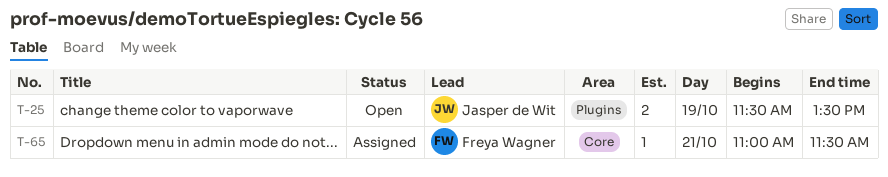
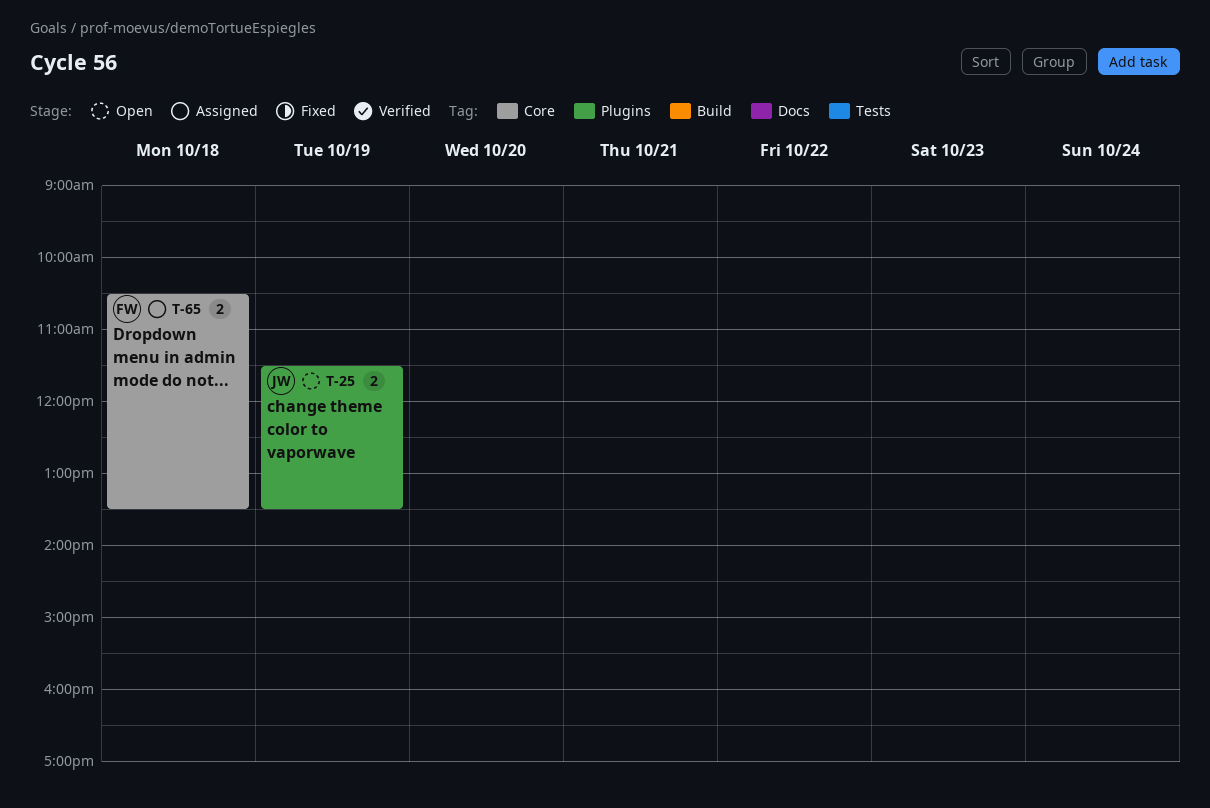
T-65, estimate: 1 -> 2
T-65, day: Oct 21 -> Oct 18
T-65, begins: 11:00 -> 10:30
T-65, ends: 11:30 -> 13:30

